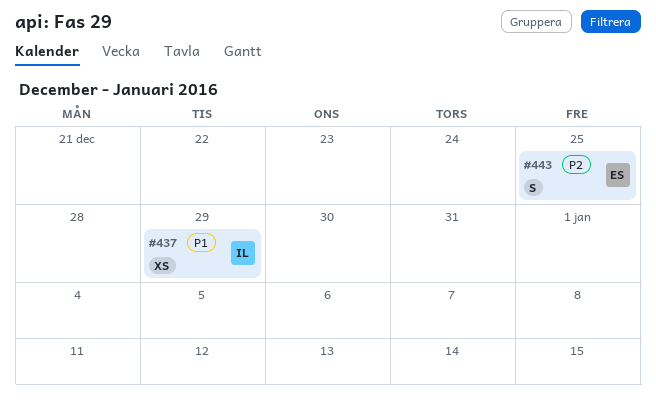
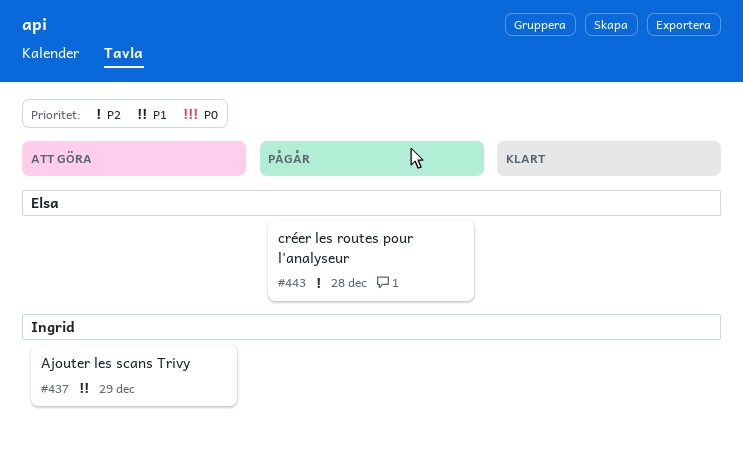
#443, due: Dec 25 -> Dec 28

